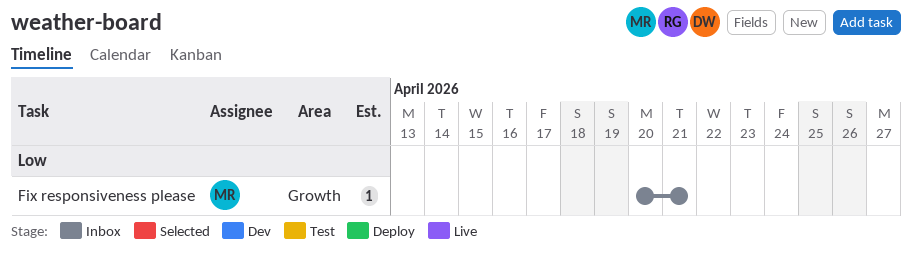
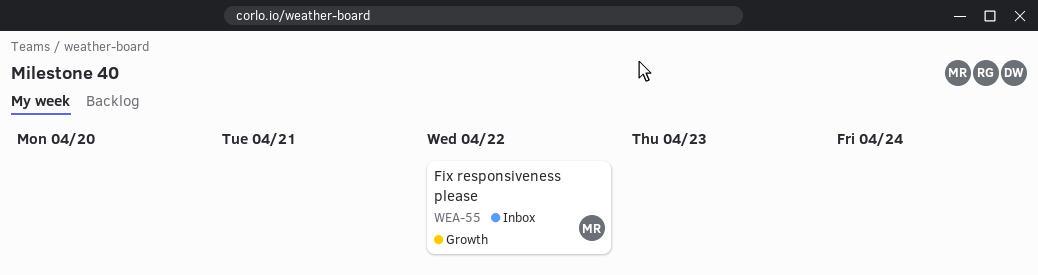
Fix responsiveness please, due: Apr 21 -> Apr 22

